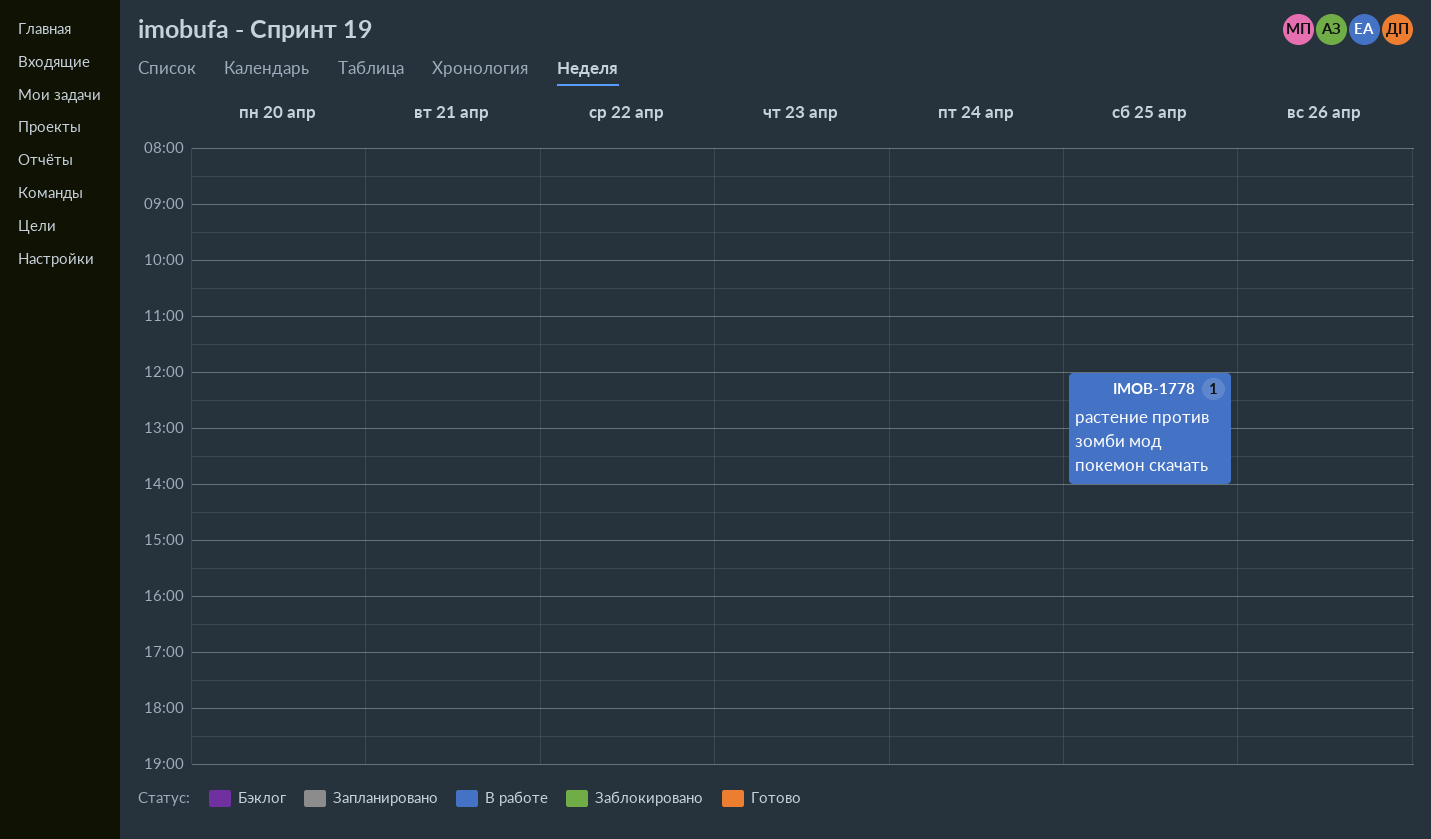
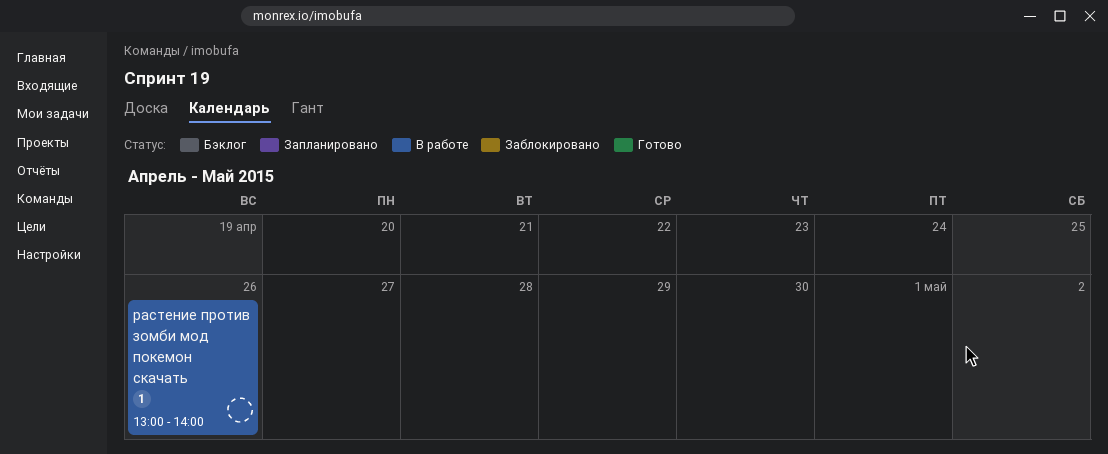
растение против зомби мод покемон скачать, day: Apr 25 -> Apr 26
растение против зомби мод покемон скачать, begins: 12:00 -> 13:00

